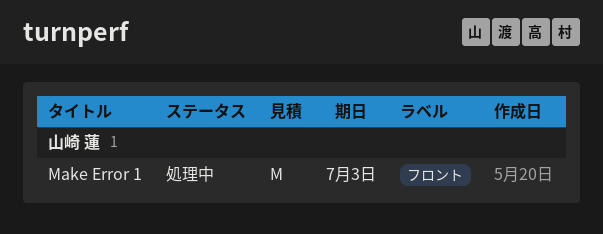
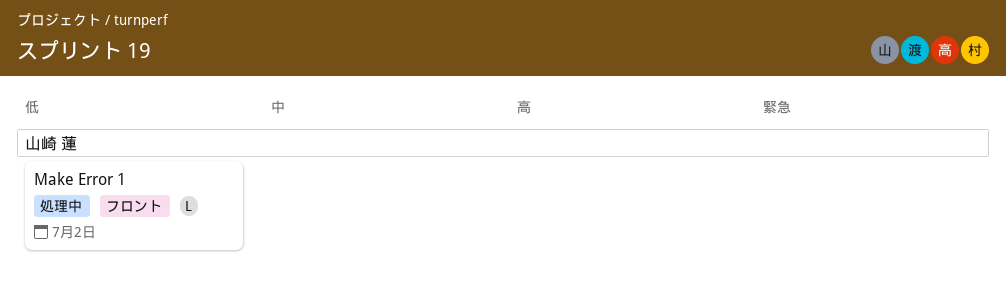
Make Error 1, estimate: M -> L
Make Error 1, due: Jul 3 -> Jul 2

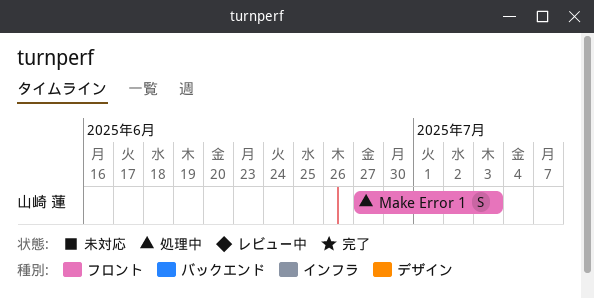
Make Error 1, estimate: L -> S
Make Error 1, due: Jul 2 -> Jul 3

